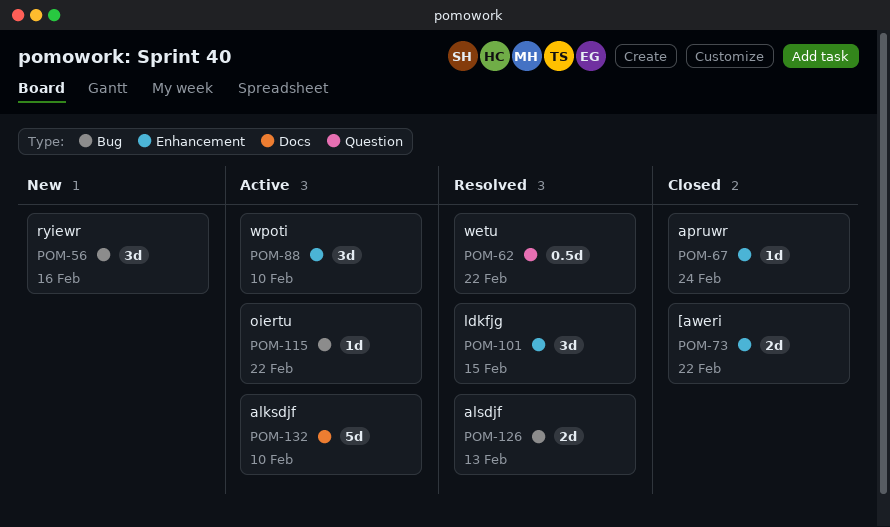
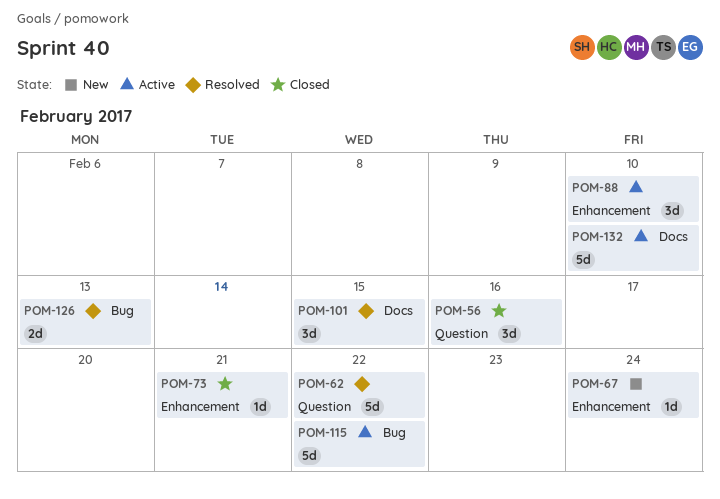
POM-56, status: New -> Closed
POM-56, label: Bug -> Question
POM-62, estimate: 0.5d -> 5d
POM-67, status: Closed -> New
POM-73, estimate: 2d -> 1d
POM-73, due: Feb 22 -> Feb 21
POM-101, label: Enhancement -> Docs
POM-115, estimate: 1d -> 5d

